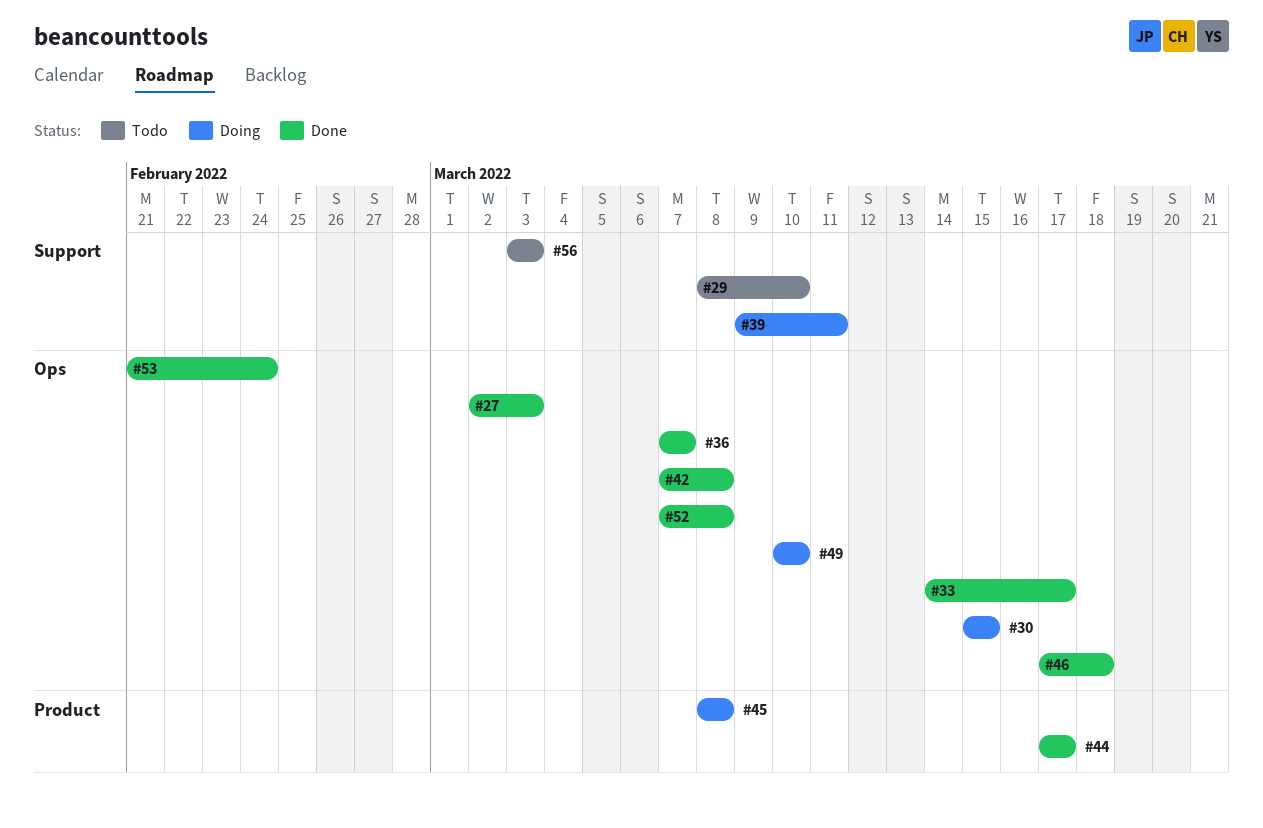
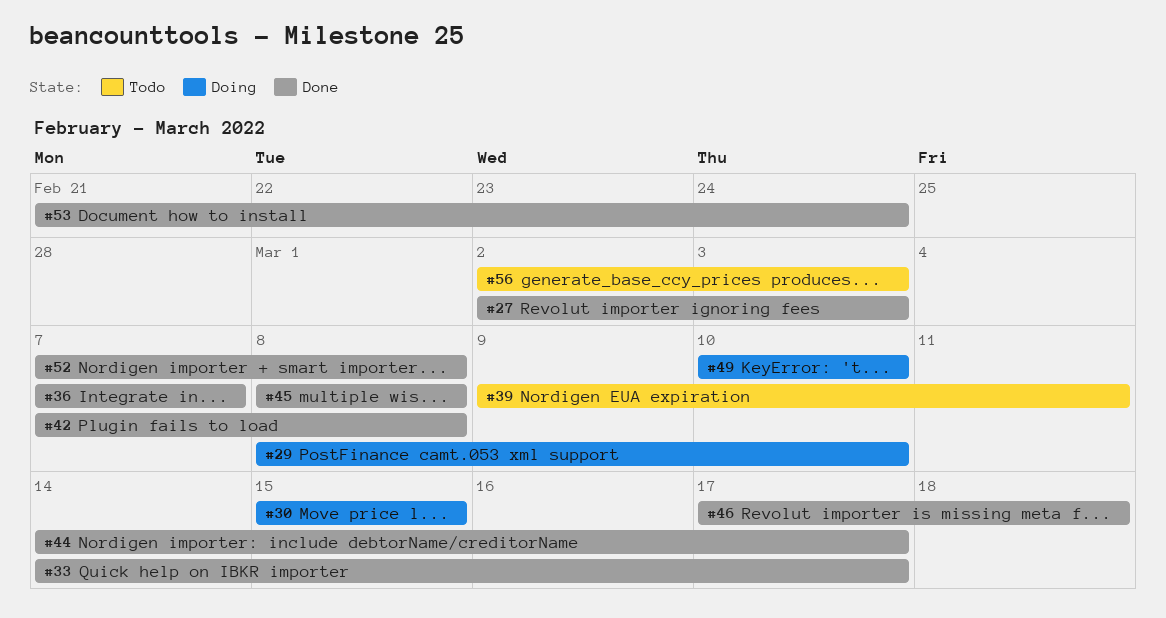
#29, status: Todo -> Doing
#39, status: Doing -> Todo
#44, start: Mar 17 -> Mar 14
#45, status: Doing -> Done
#56, start: Mar 3 -> Mar 2

